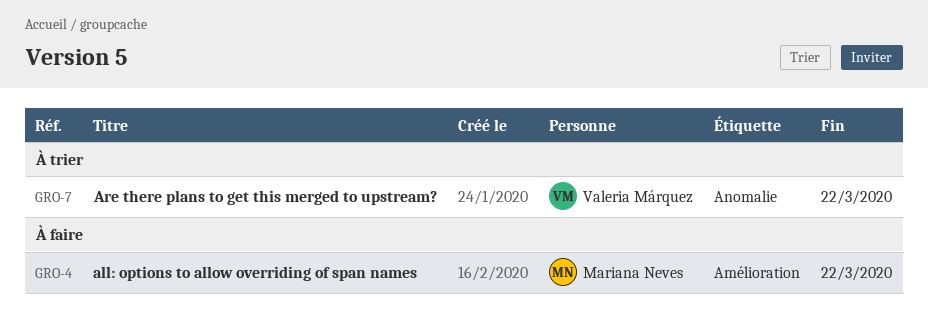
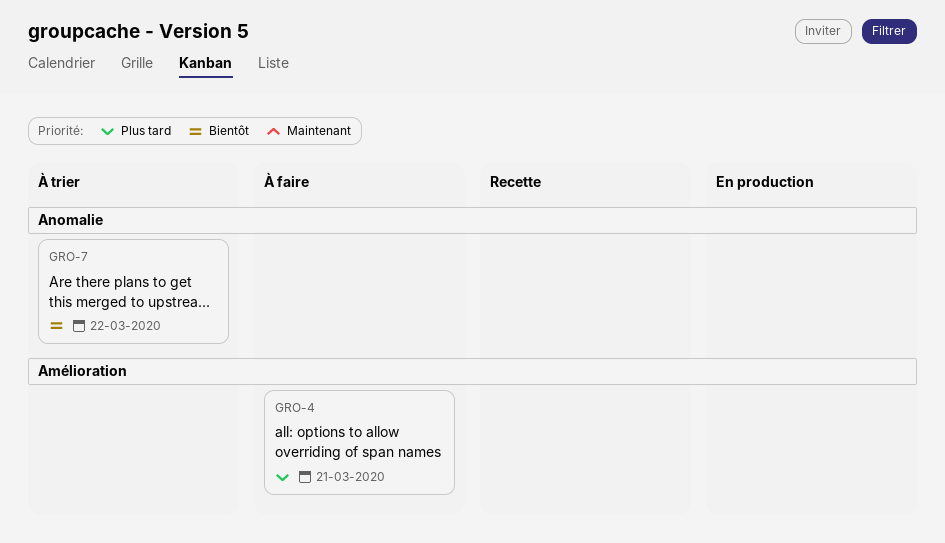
GRO-4, due: Mar 22 -> Mar 21

